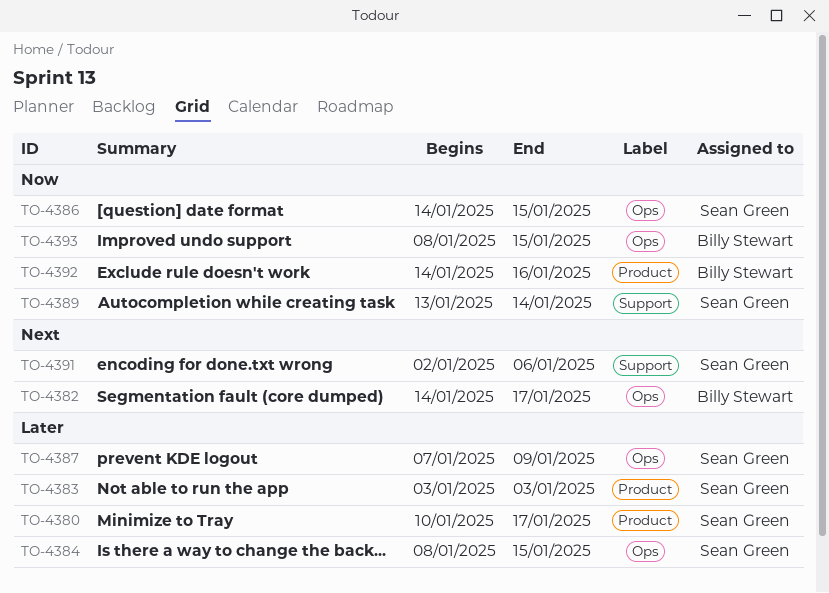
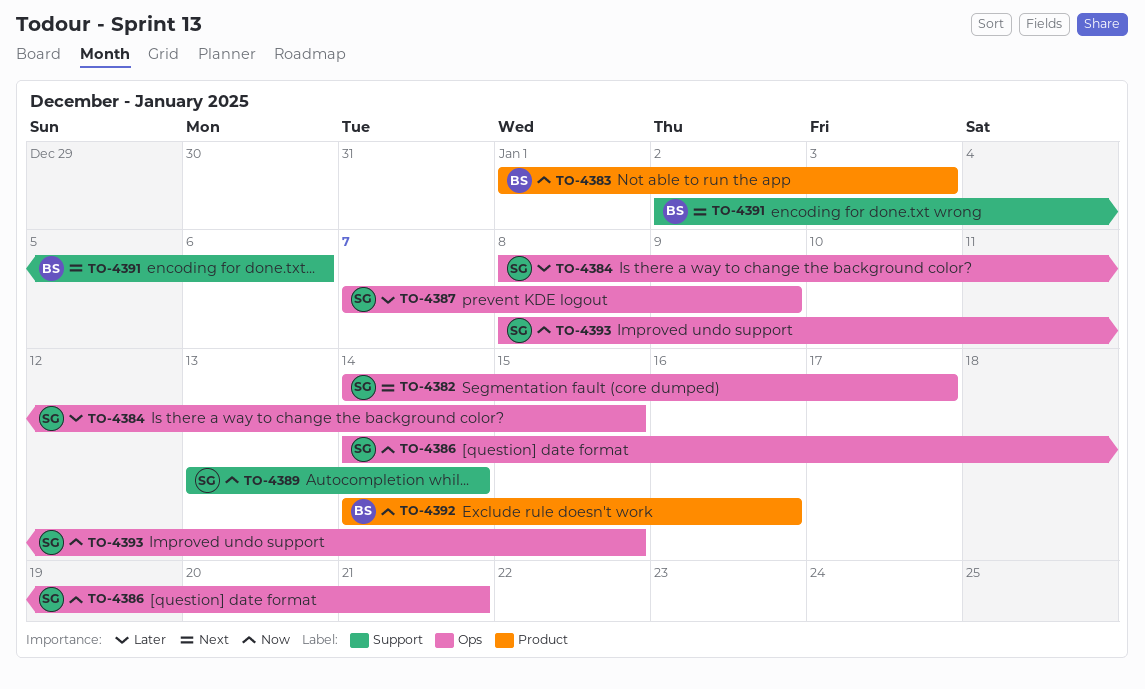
TO-4380: present -> none
TO-4382, owner: Billy Stewart -> Sean Green
TO-4383, owner: Sean Green -> Billy Stewart
TO-4383, priority: Later -> Now
TO-4383, start: Jan 3 -> Jan 1
TO-4386, due: Jan 15 -> Jan 21
TO-4391, owner: Sean Green -> Billy Stewart
TO-4393, owner: Billy Stewart -> Sean Green

